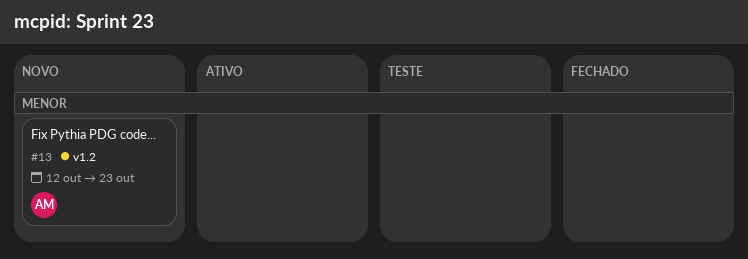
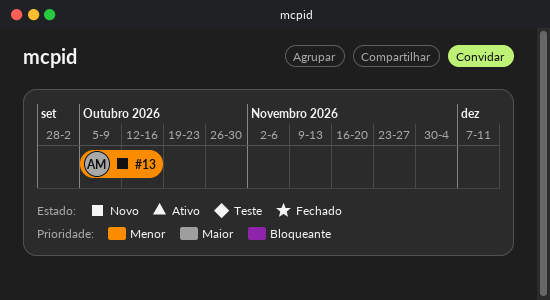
#13, start: Oct 12 -> Oct 5
#13, due: Oct 23 -> Oct 16

